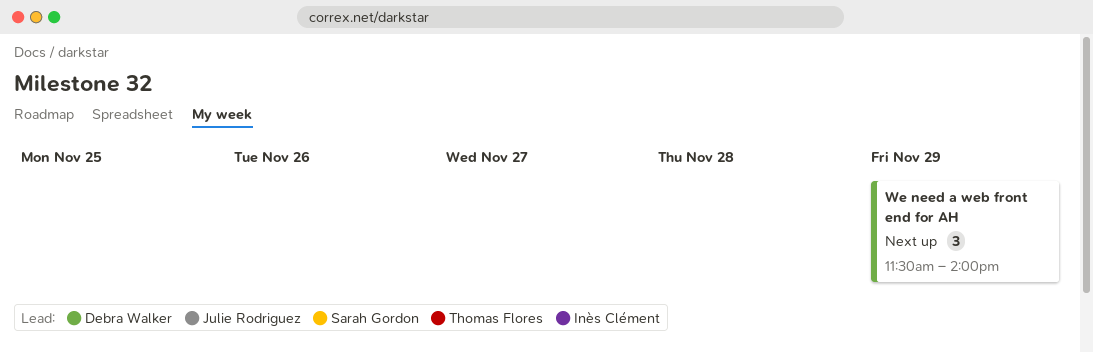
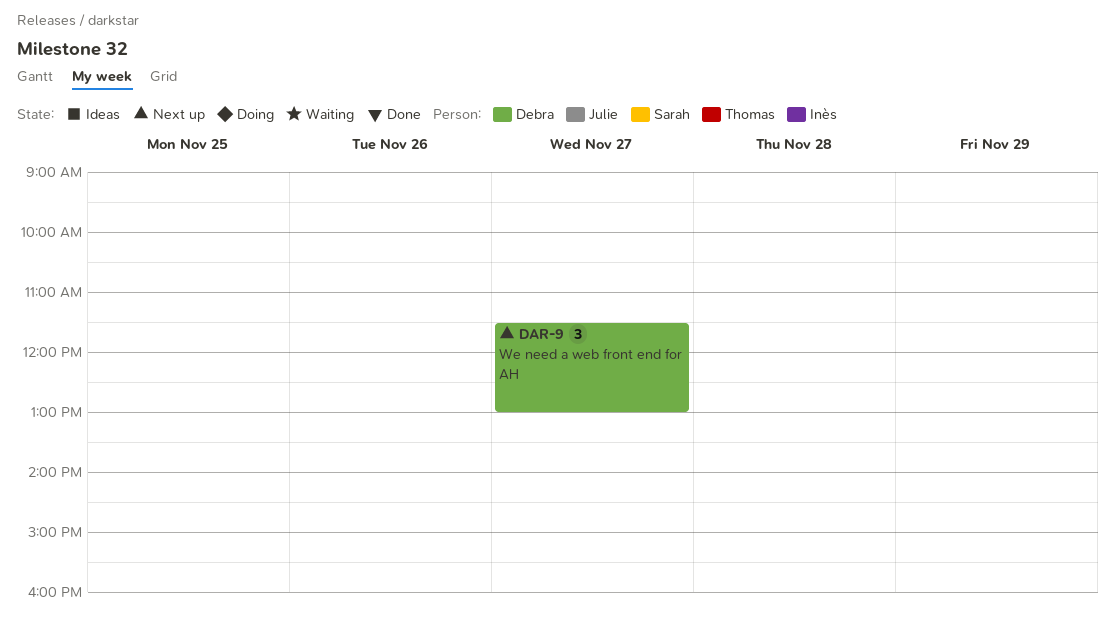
We need a web front end for AH, day: Nov 29 -> Nov 27
We need a web front end for AH, ends: 14:00 -> 13:00

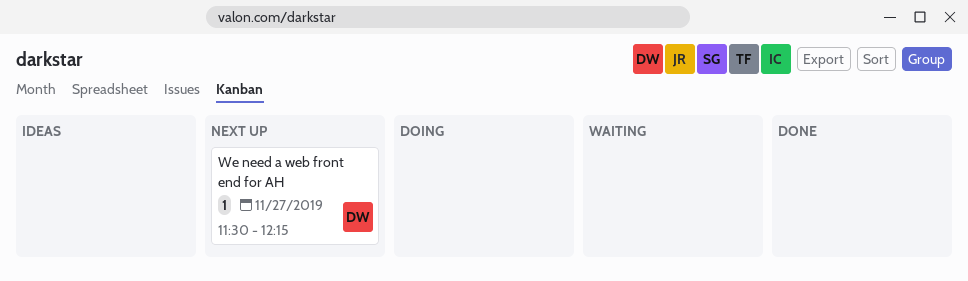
We need a web front end for AH, estimate: 3 -> 1
We need a web front end for AH, ends: 13:00 -> 12:15

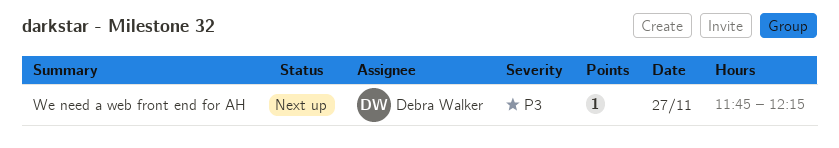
We need a web front end for AH, begins: 11:30 -> 11:45

